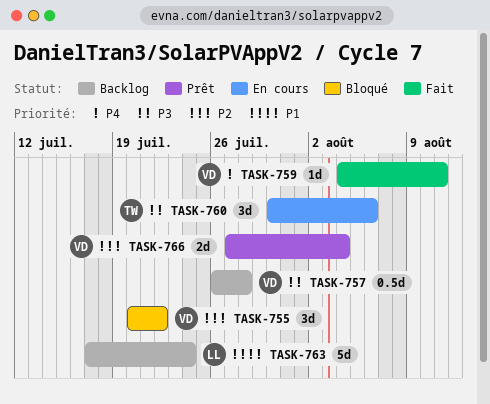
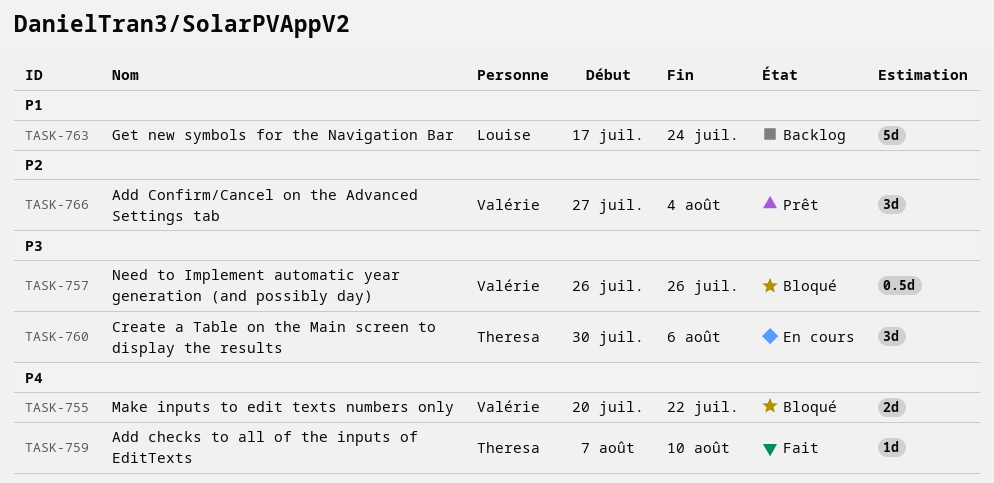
TASK-755, priority: P2 -> P4
TASK-755, estimate: 3d -> 2d
TASK-757, status: Backlog -> Bloqué
TASK-757, due: Jul 28 -> Jul 26
TASK-759, owner: Valérie -> Theresa
TASK-759, start: Aug 4 -> Aug 7
TASK-759, due: Aug 11 -> Aug 10
TASK-766, estimate: 2d -> 3d

